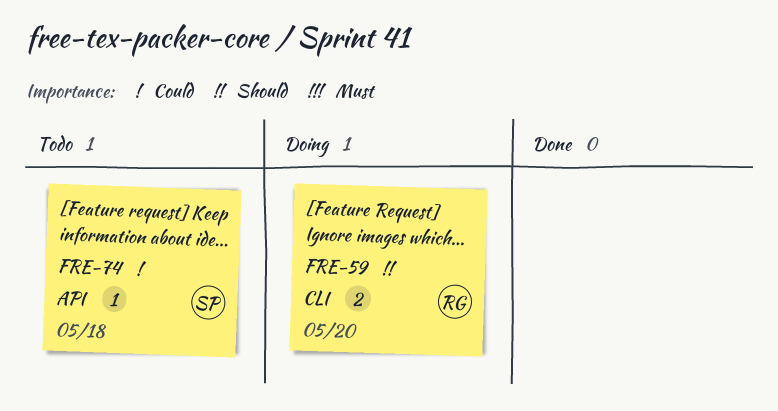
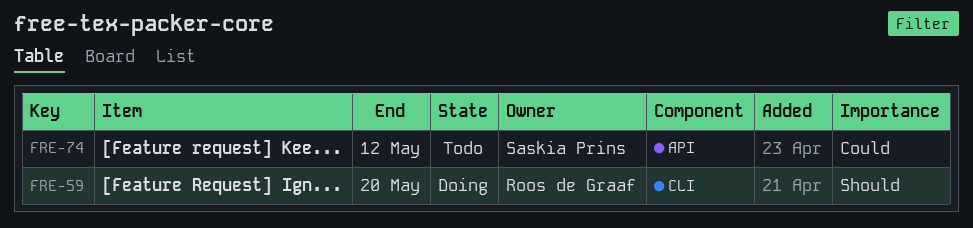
FRE-74, due: May 18 -> May 12

